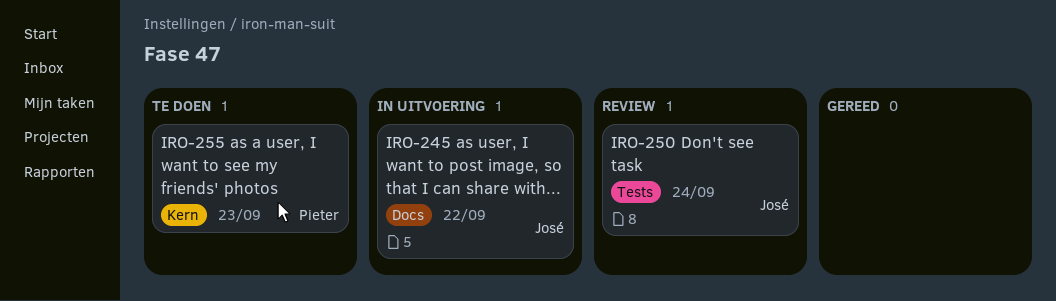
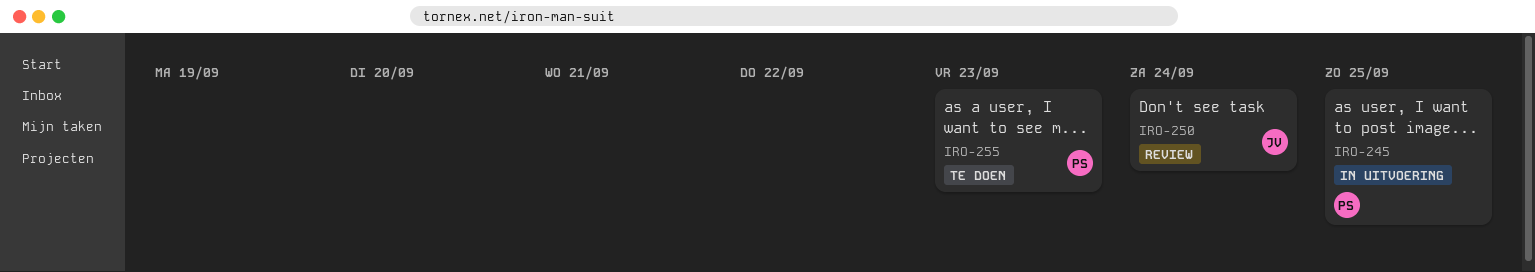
IRO-245, owner: José -> Pieter
IRO-245, due: Sep 22 -> Sep 25

